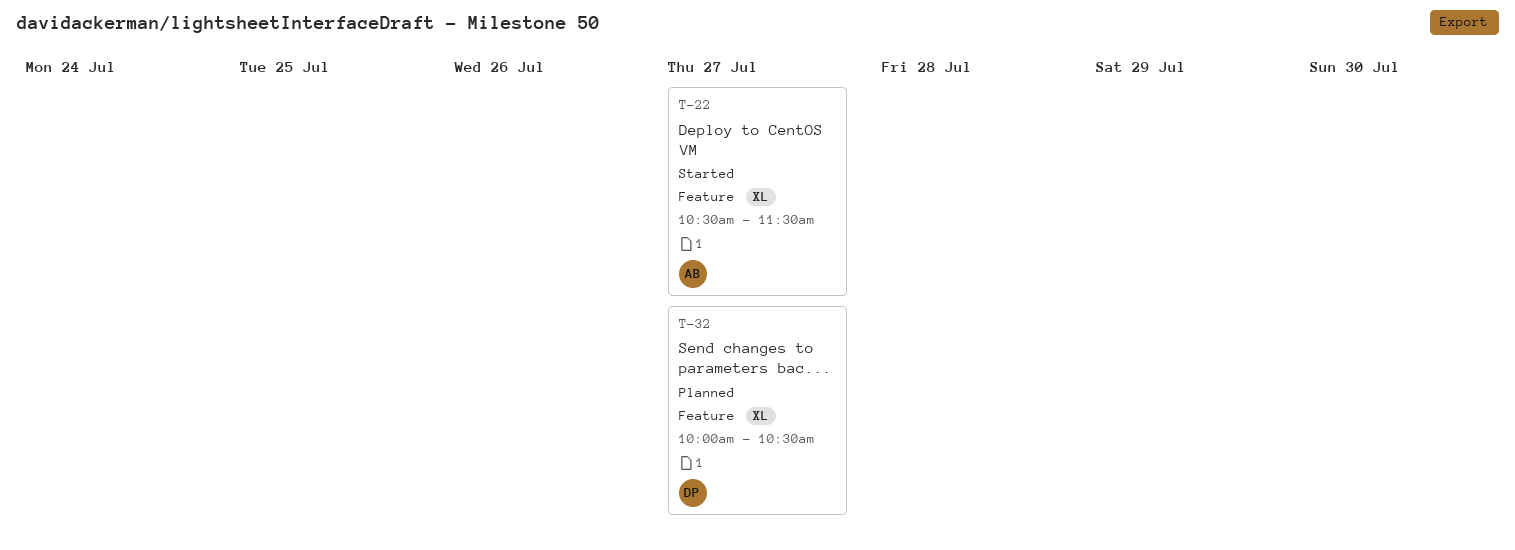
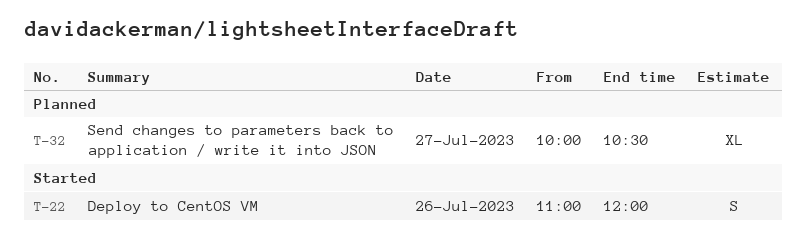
T-22, estimate: XL -> S
T-22, day: Jul 27 -> Jul 26
T-22, begins: 10:30 -> 11:00
T-22, ends: 11:30 -> 12:00

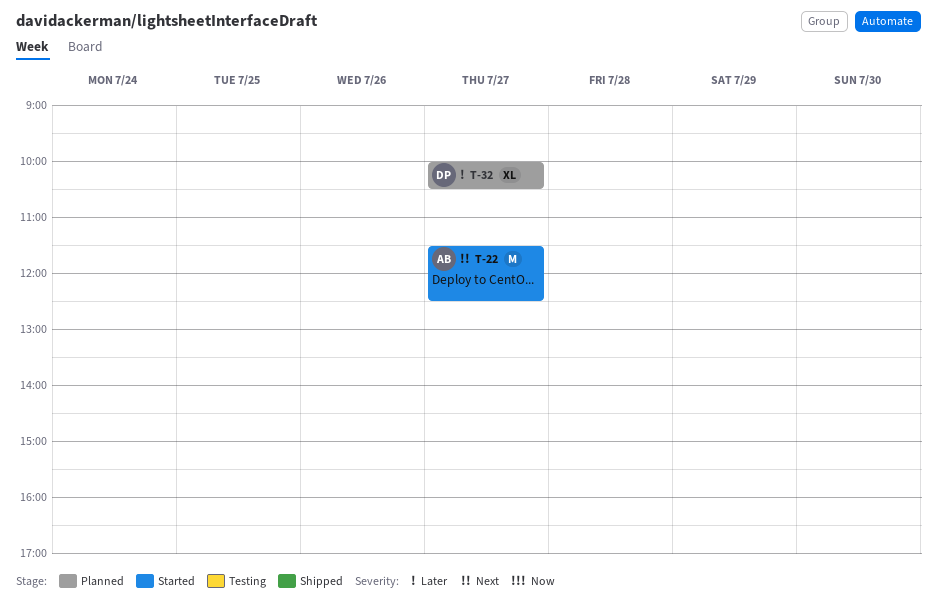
T-22, estimate: S -> M
T-22, day: Jul 26 -> Jul 27
T-22, begins: 11:00 -> 11:30
T-22, ends: 12:00 -> 12:30

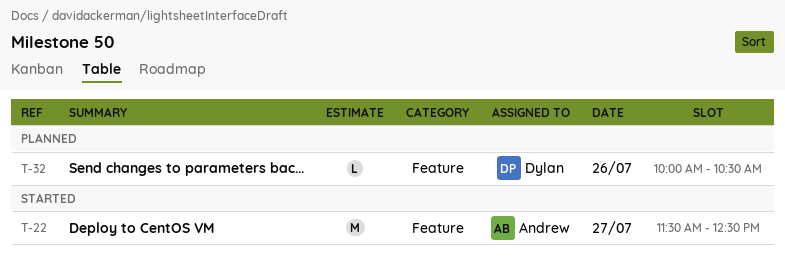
T-32, estimate: XL -> L
T-32, day: Jul 27 -> Jul 26

